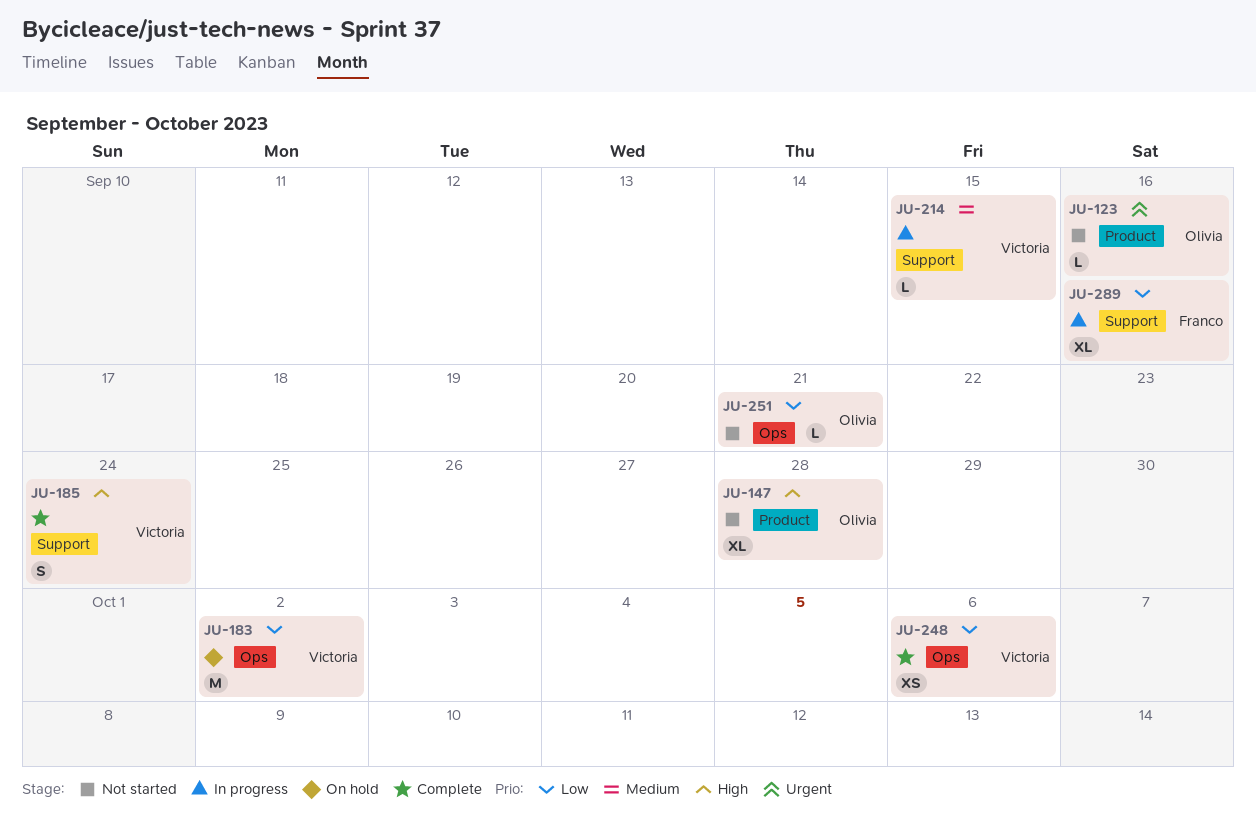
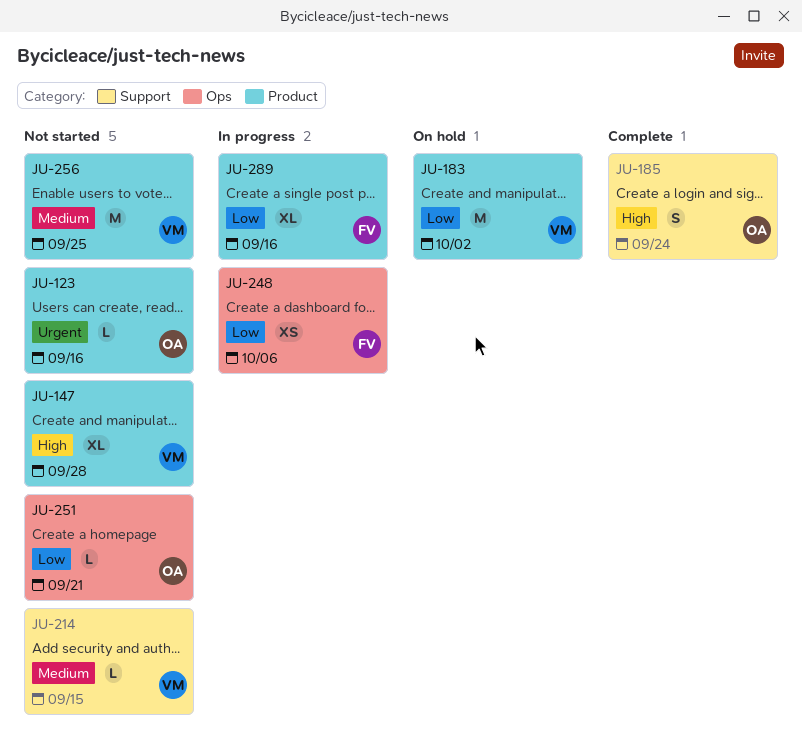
JU-147, owner: Olivia -> Victoria
JU-183, label: Ops -> Product
JU-185, owner: Victoria -> Olivia
JU-214, status: In progress -> Not started
JU-248, status: Complete -> In progress
JU-248, owner: Victoria -> Franco
JU-256: none -> present
JU-289, label: Support -> Product

